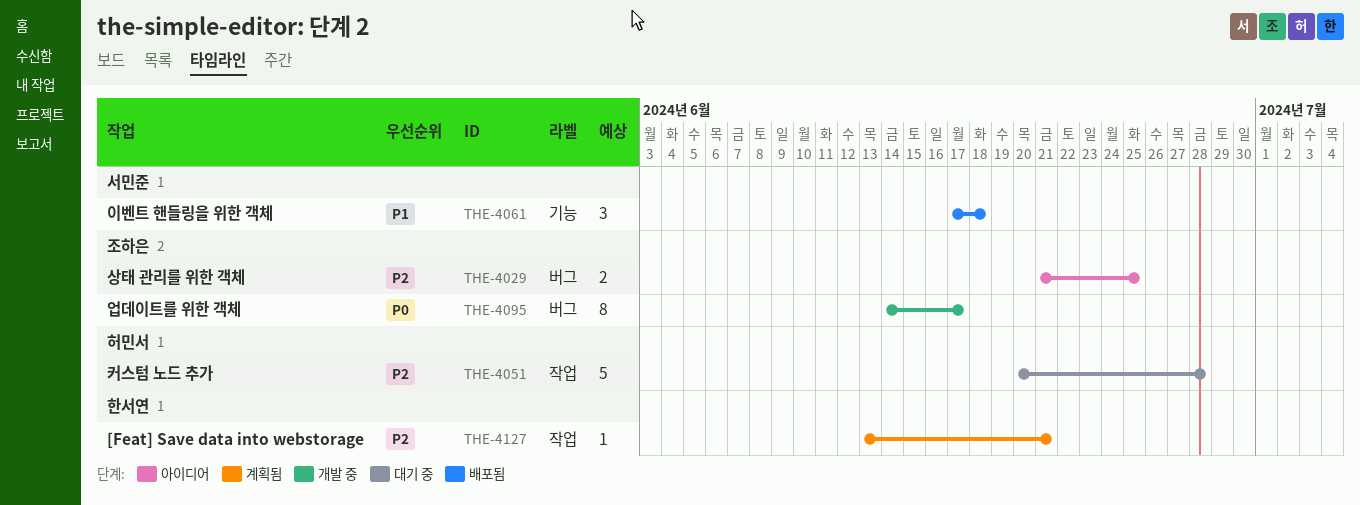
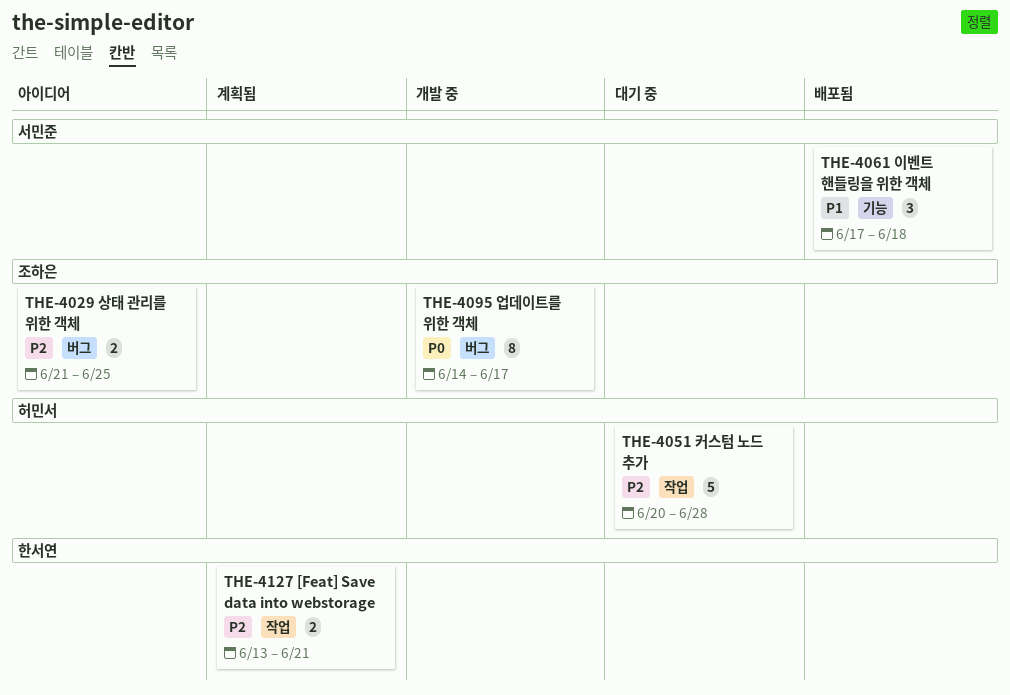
THE-4127, estimate: 1 -> 2

